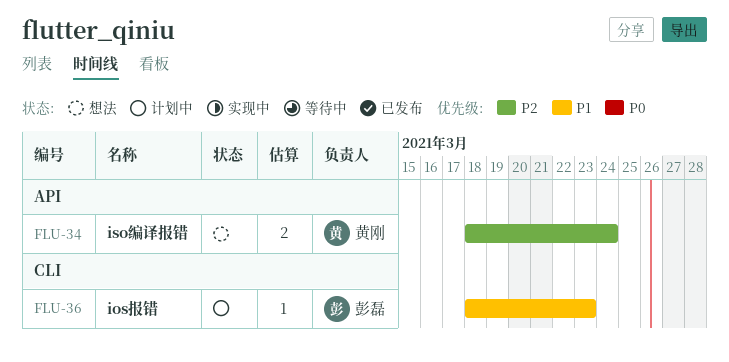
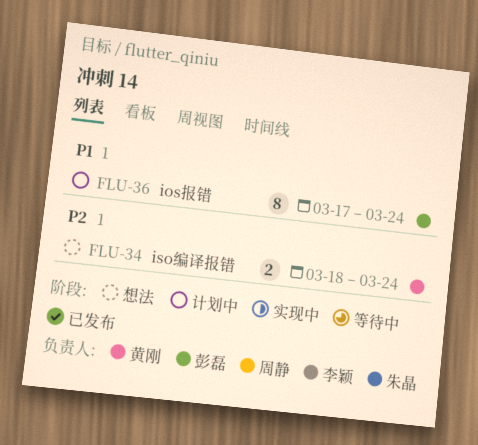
FLU-36, estimate: 1 -> 8
FLU-36, start: Mar 18 -> Mar 17
FLU-36, due: Mar 23 -> Mar 24

